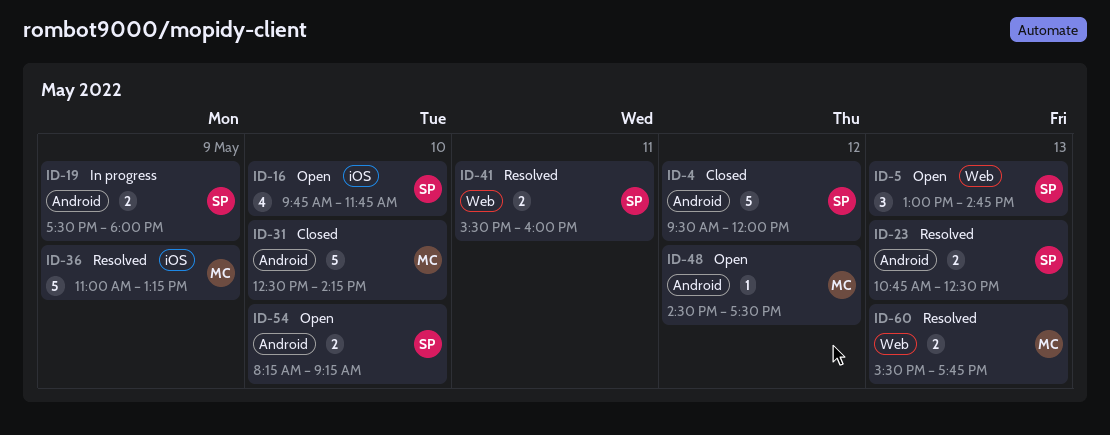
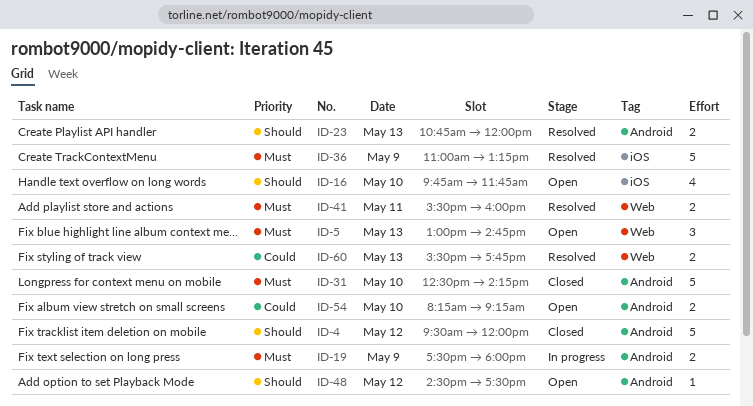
ID-23, ends: 12:30 -> 12:00

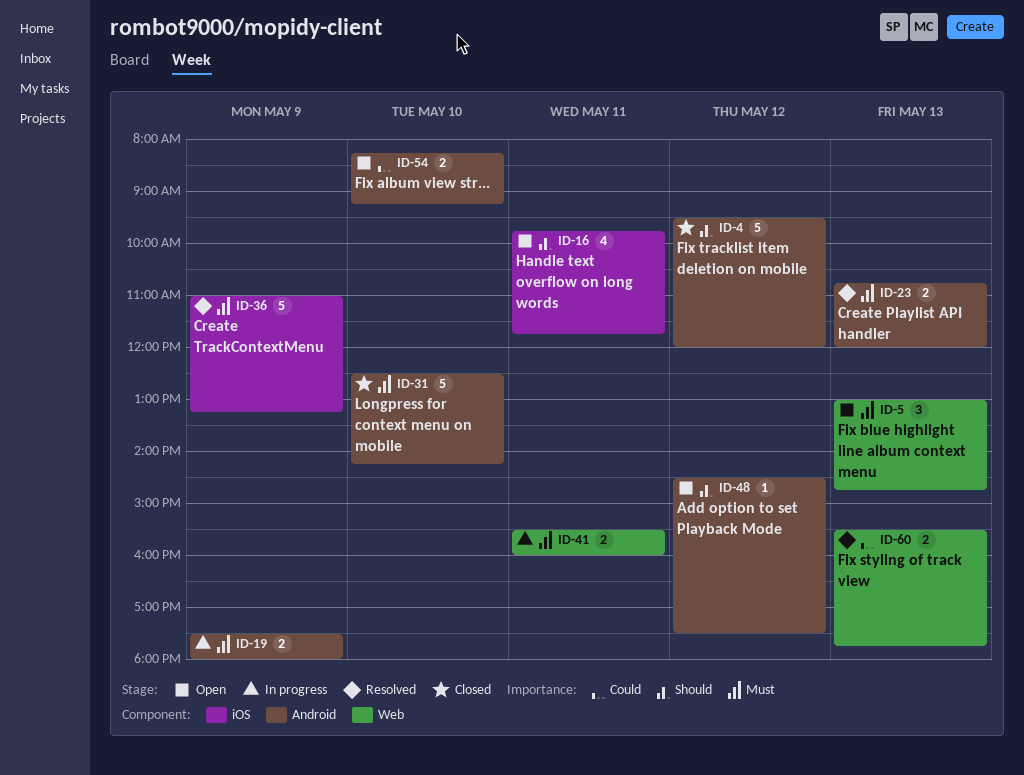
ID-16, day: May 10 -> May 11
ID-23, priority: Should -> Must
ID-41, status: Resolved -> In progress

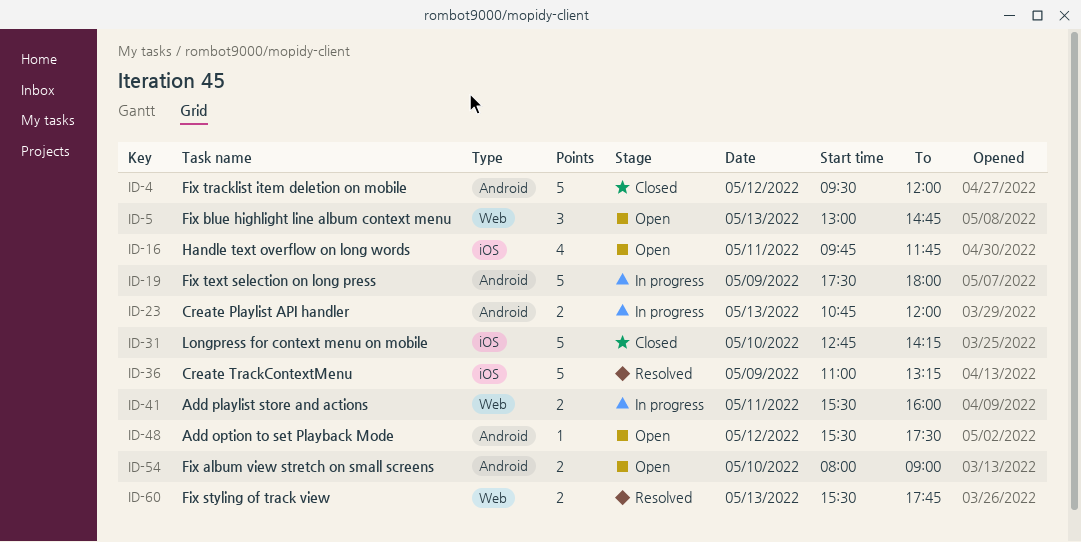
ID-19, estimate: 2 -> 5
ID-23, status: Resolved -> In progress
ID-31, label: Android -> iOS
ID-31, begins: 12:30 -> 12:45
ID-48, begins: 14:30 -> 15:30
ID-54, begins: 08:15 -> 08:00
ID-54, ends: 09:15 -> 09:00

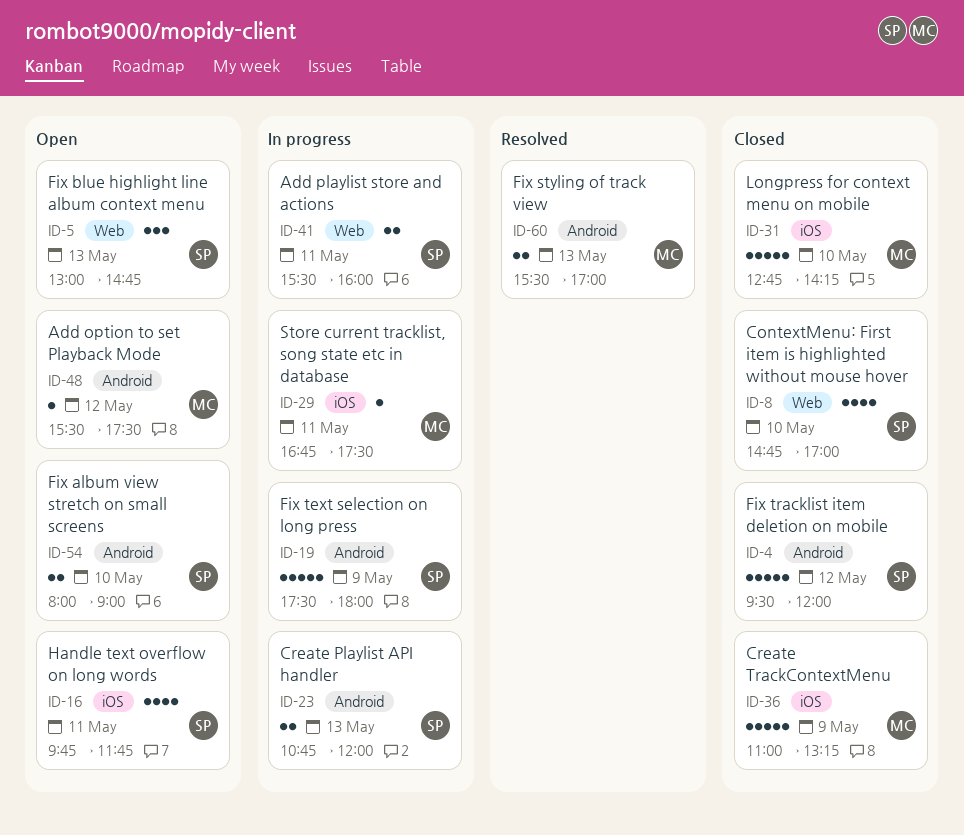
ID-8: none -> present
ID-29: none -> present
ID-36, status: Resolved -> Closed
ID-60, label: Web -> Android
ID-60, ends: 17:45 -> 17:00

